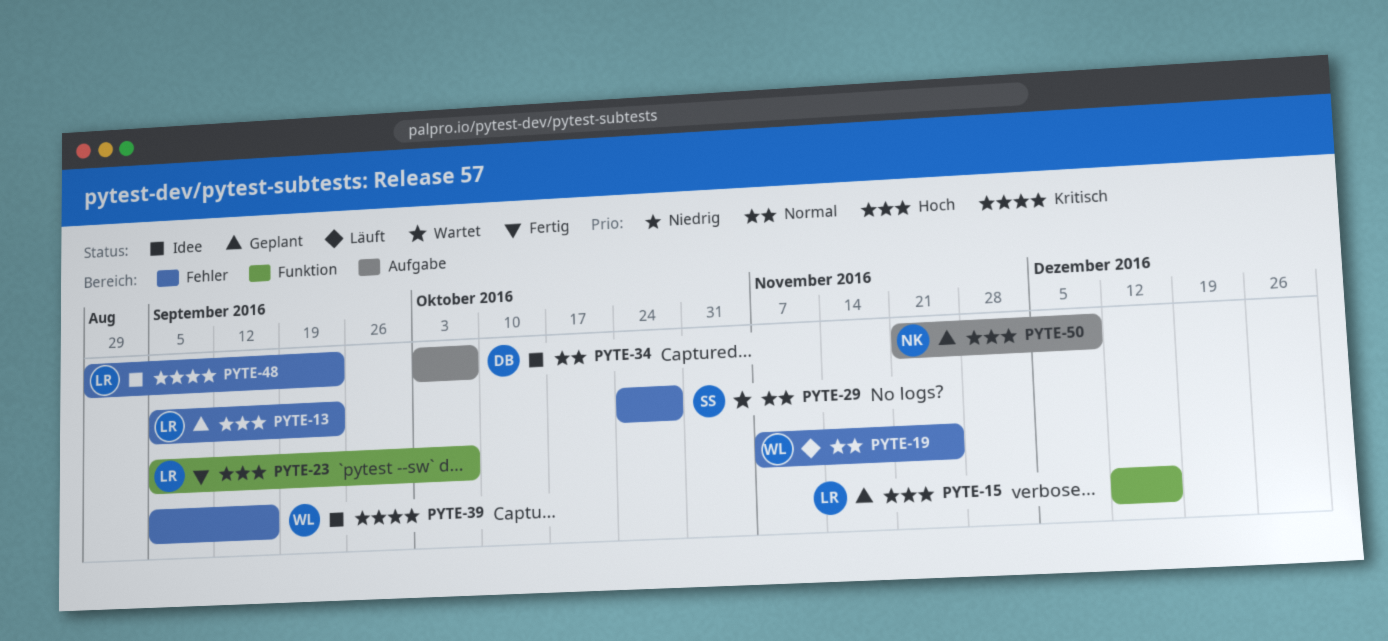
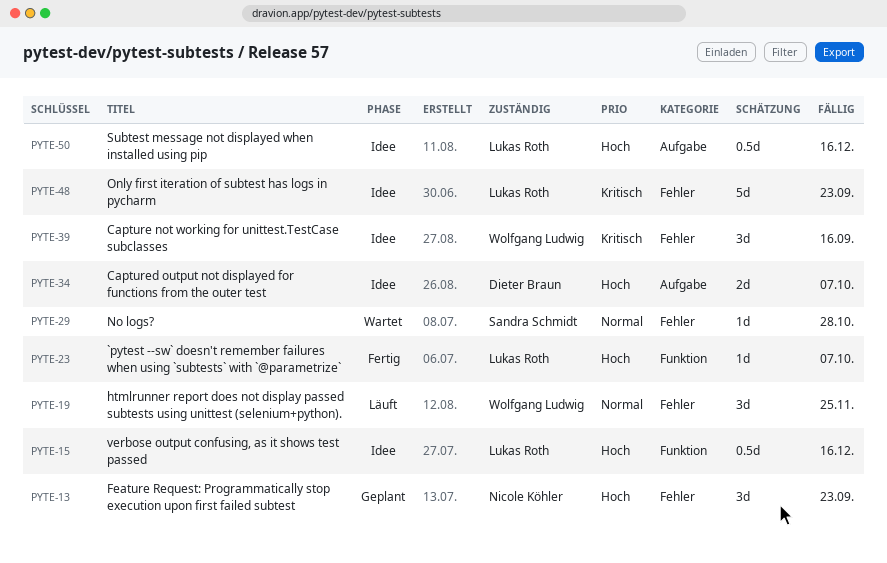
PYTE-13, owner: Lukas Roth -> Nicole Köhler
PYTE-15, status: Geplant -> Idee
PYTE-34, priority: Normal -> Hoch
PYTE-50, status: Geplant -> Idee
PYTE-50, owner: Nicole Köhler -> Lukas Roth
PYTE-50, due: Dec 9 -> Dec 16

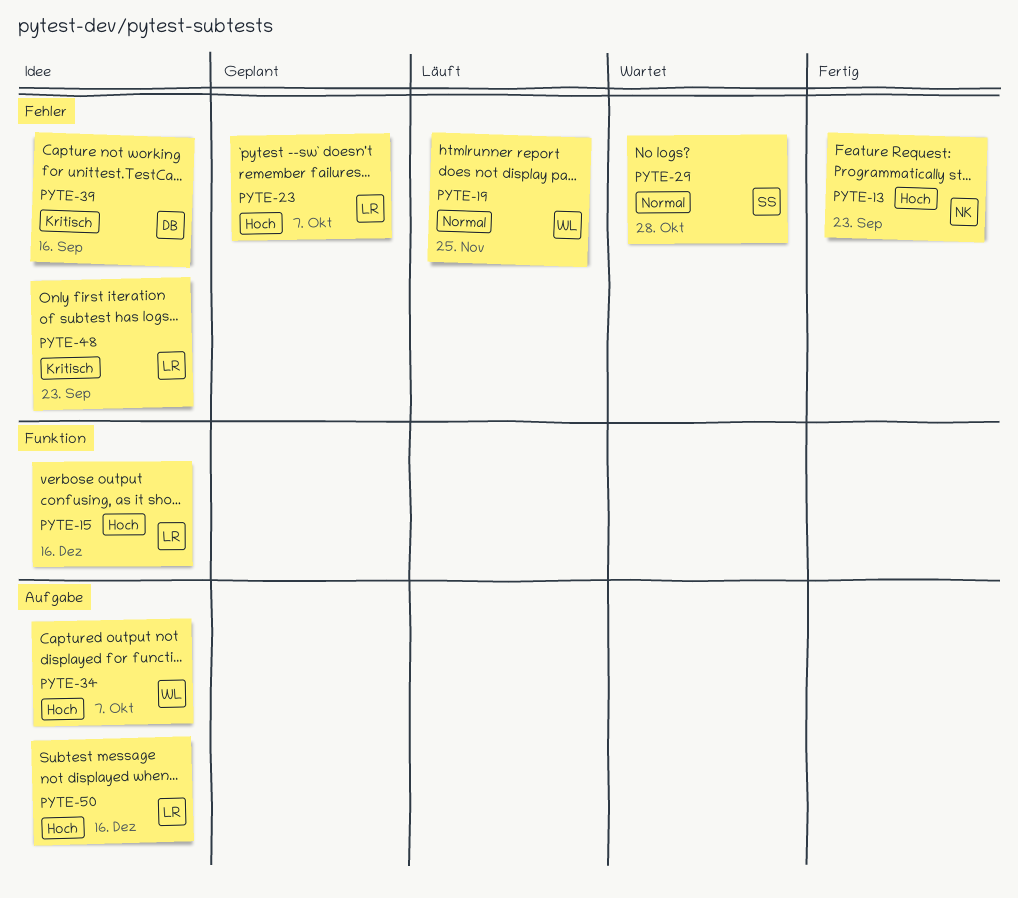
PYTE-13, status: Geplant -> Fertig
PYTE-23, status: Fertig -> Geplant
PYTE-23, label: Funktion -> Fehler
PYTE-34, owner: Dieter Braun -> Wolfgang Ludwig
PYTE-39, owner: Wolfgang Ludwig -> Dieter Braun

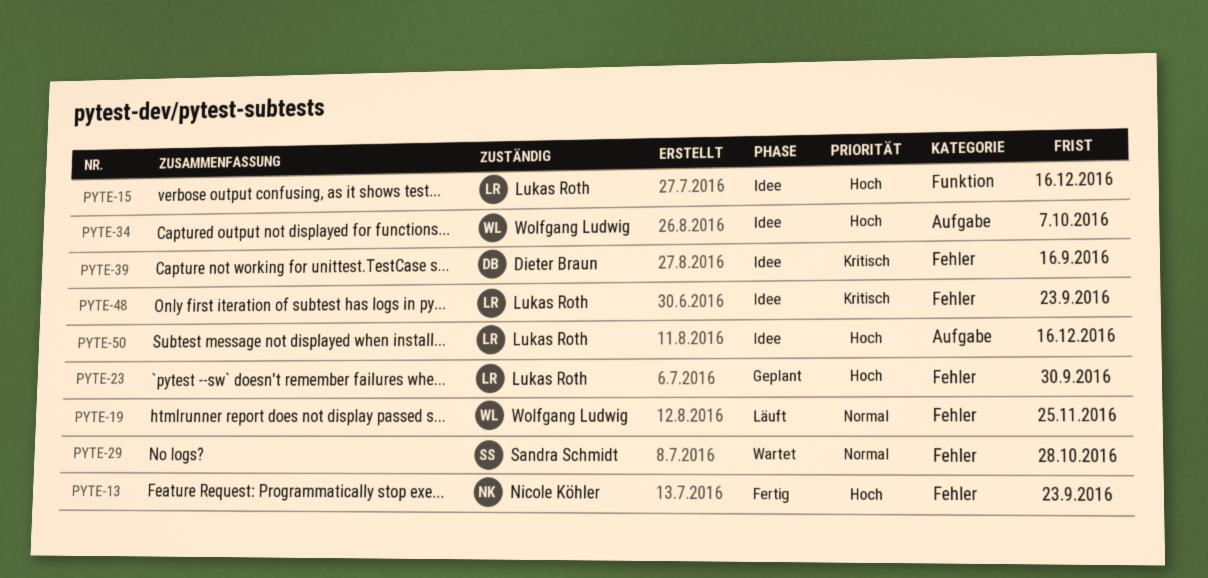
PYTE-23, due: Oct 7 -> Sep 30

